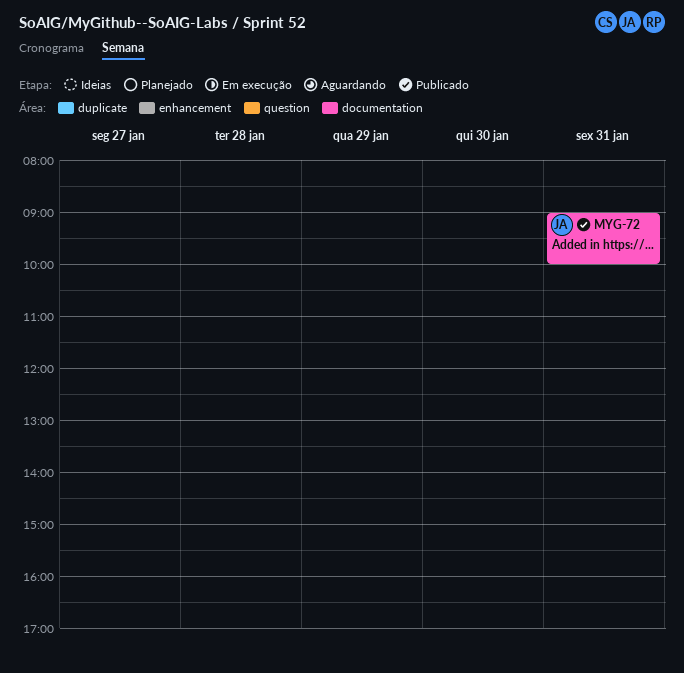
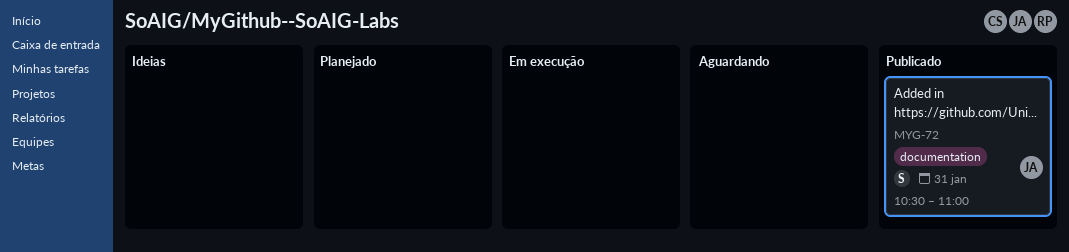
MYG-72, begins: 09:00 -> 10:30
MYG-72, ends: 10:00 -> 11:00

